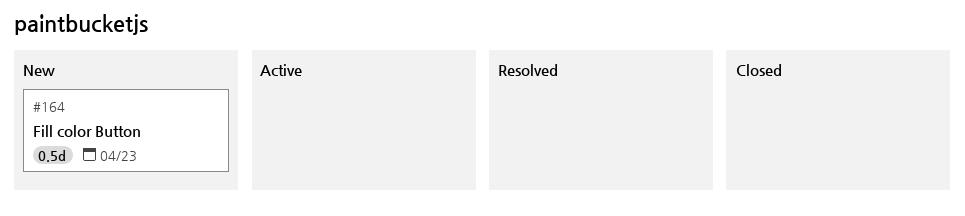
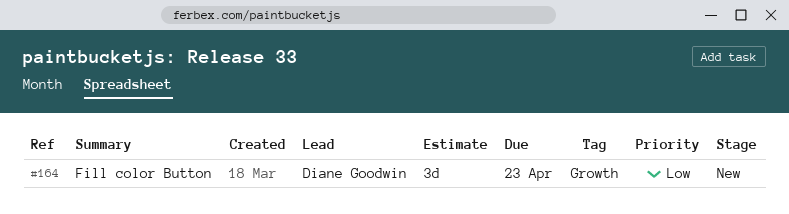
#164, estimate: 0.5d -> 3d

